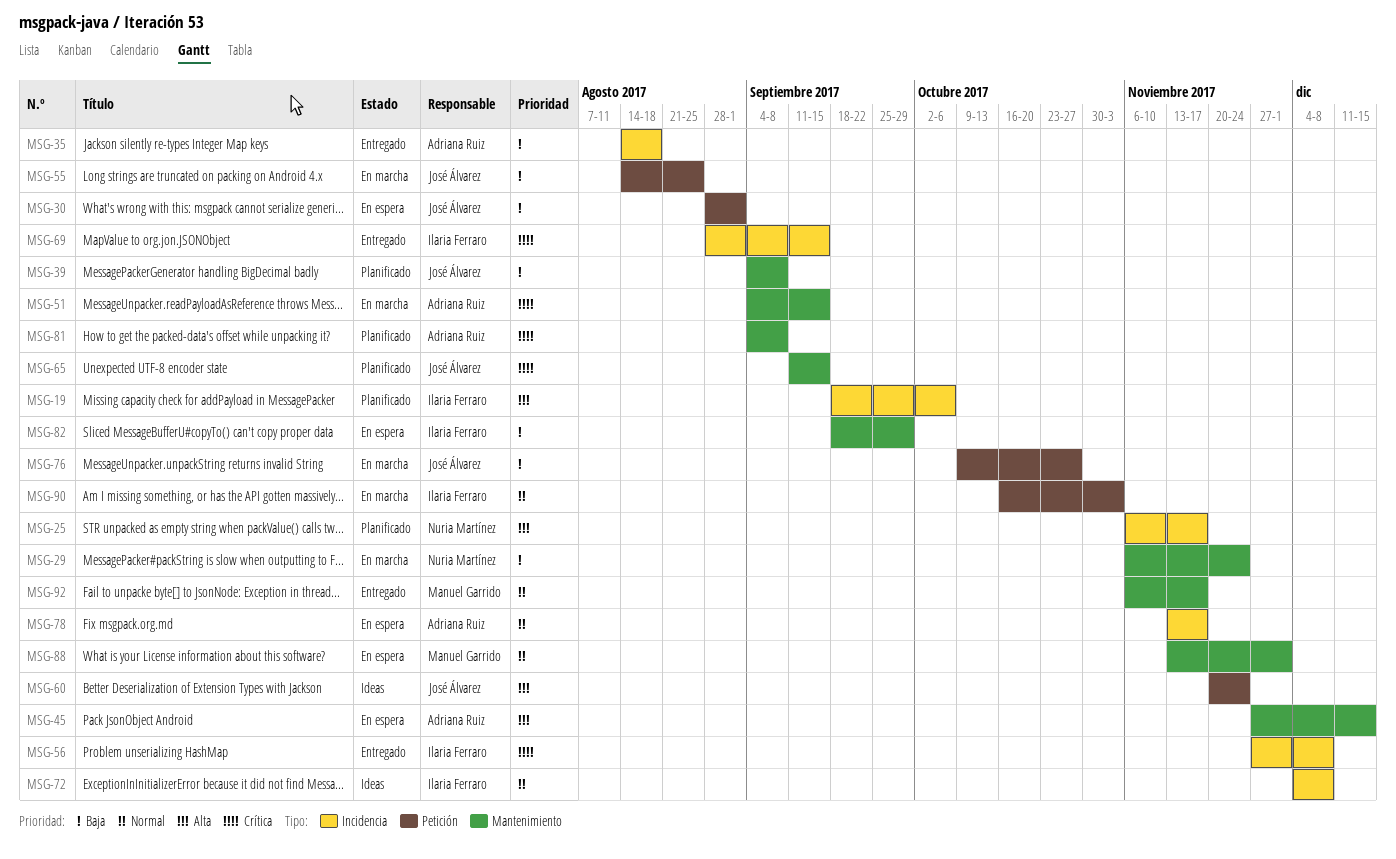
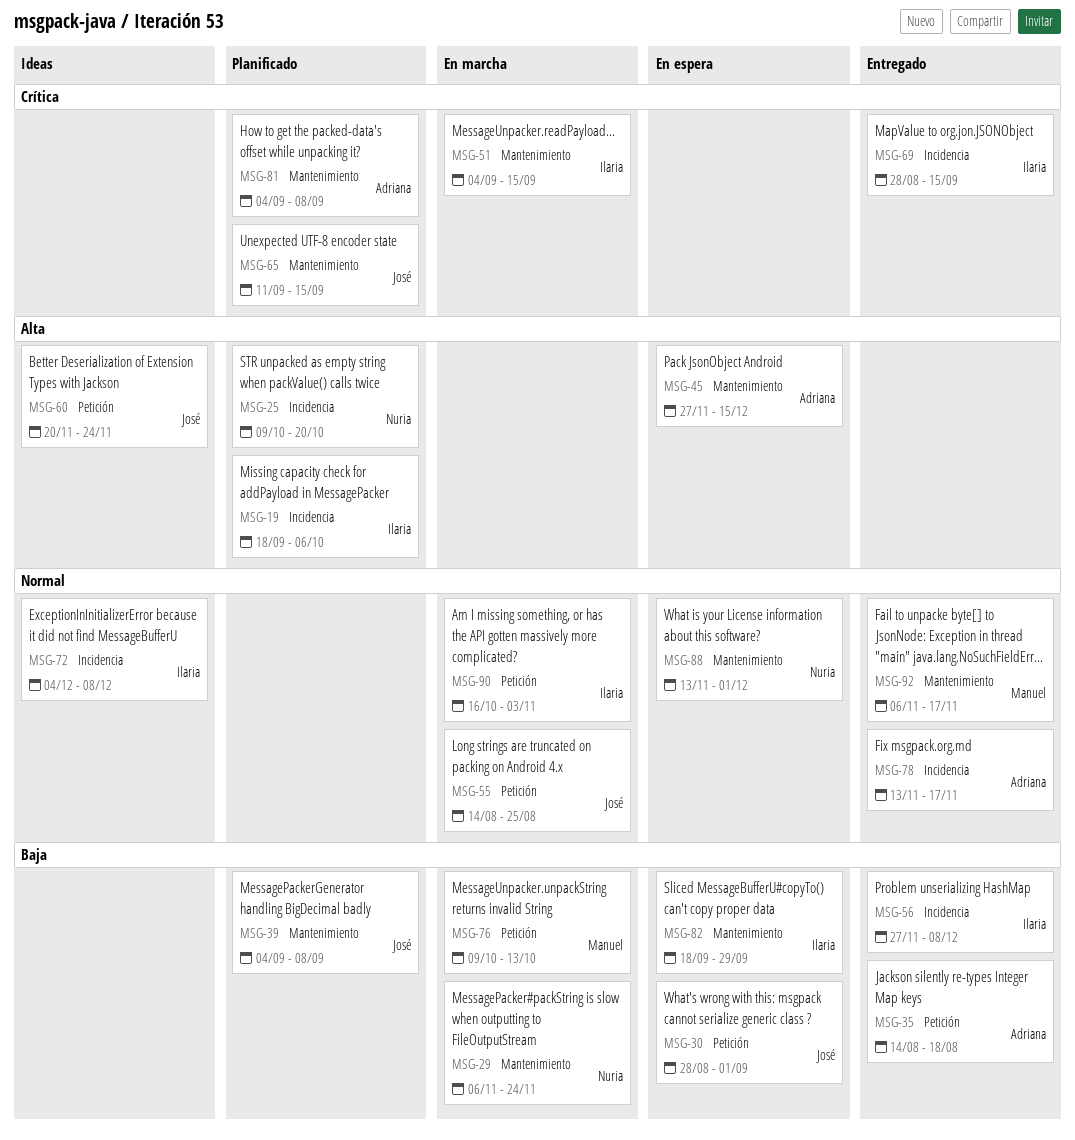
MSG-25, start: Nov 6 -> Oct 9
MSG-25, due: Nov 17 -> Oct 20
MSG-35, label: Incidencia -> Petición
MSG-51, owner: Adriana Ruiz -> Ilaria Ferraro
MSG-55, priority: Baja -> Normal
MSG-56, priority: Crítica -> Baja
MSG-76, owner: José Álvarez -> Manuel Garrido
MSG-76, due: Oct 27 -> Oct 13
MSG-78, status: En espera -> Entregado
MSG-88, owner: Manuel Garrido -> Nuria Martínez

